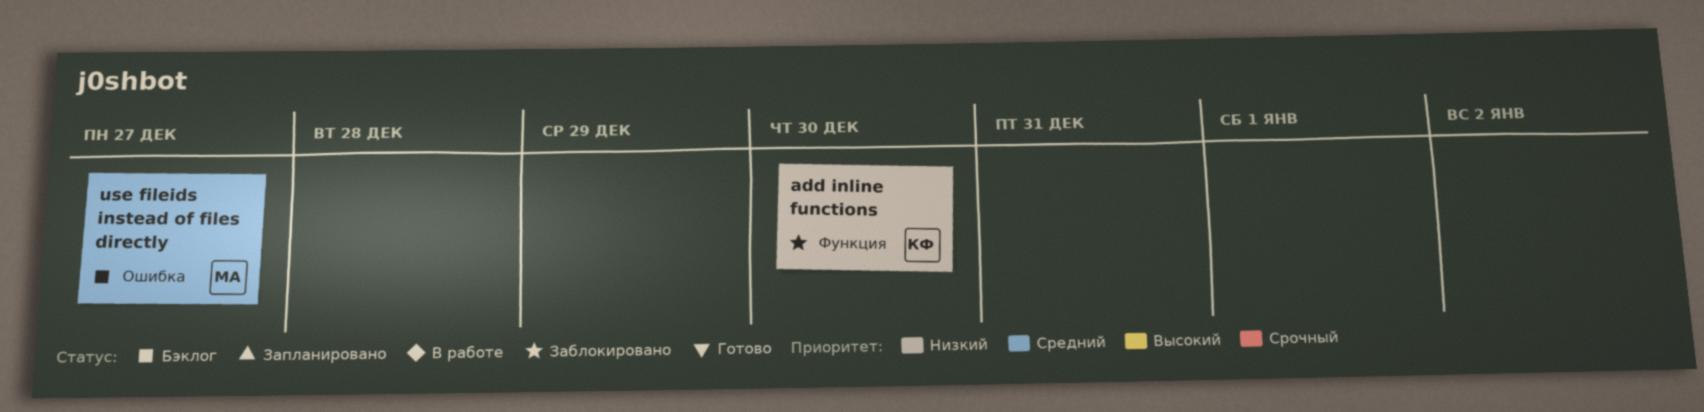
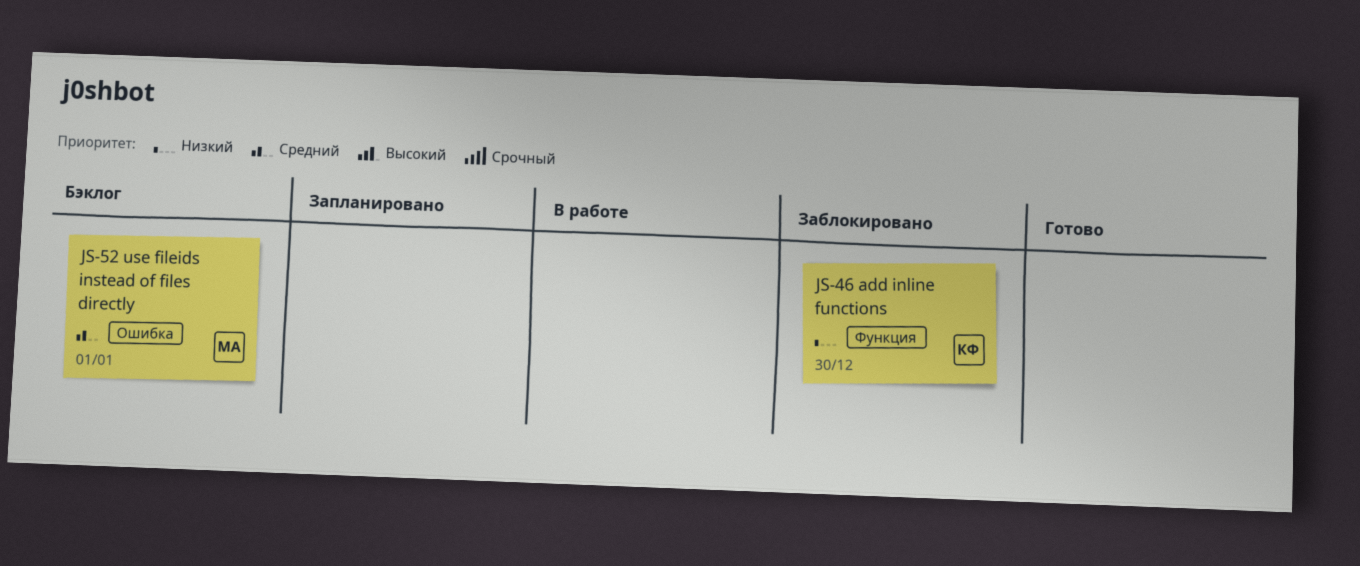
use fileids instead of files directly, due: Dec 27 -> Jan 1

